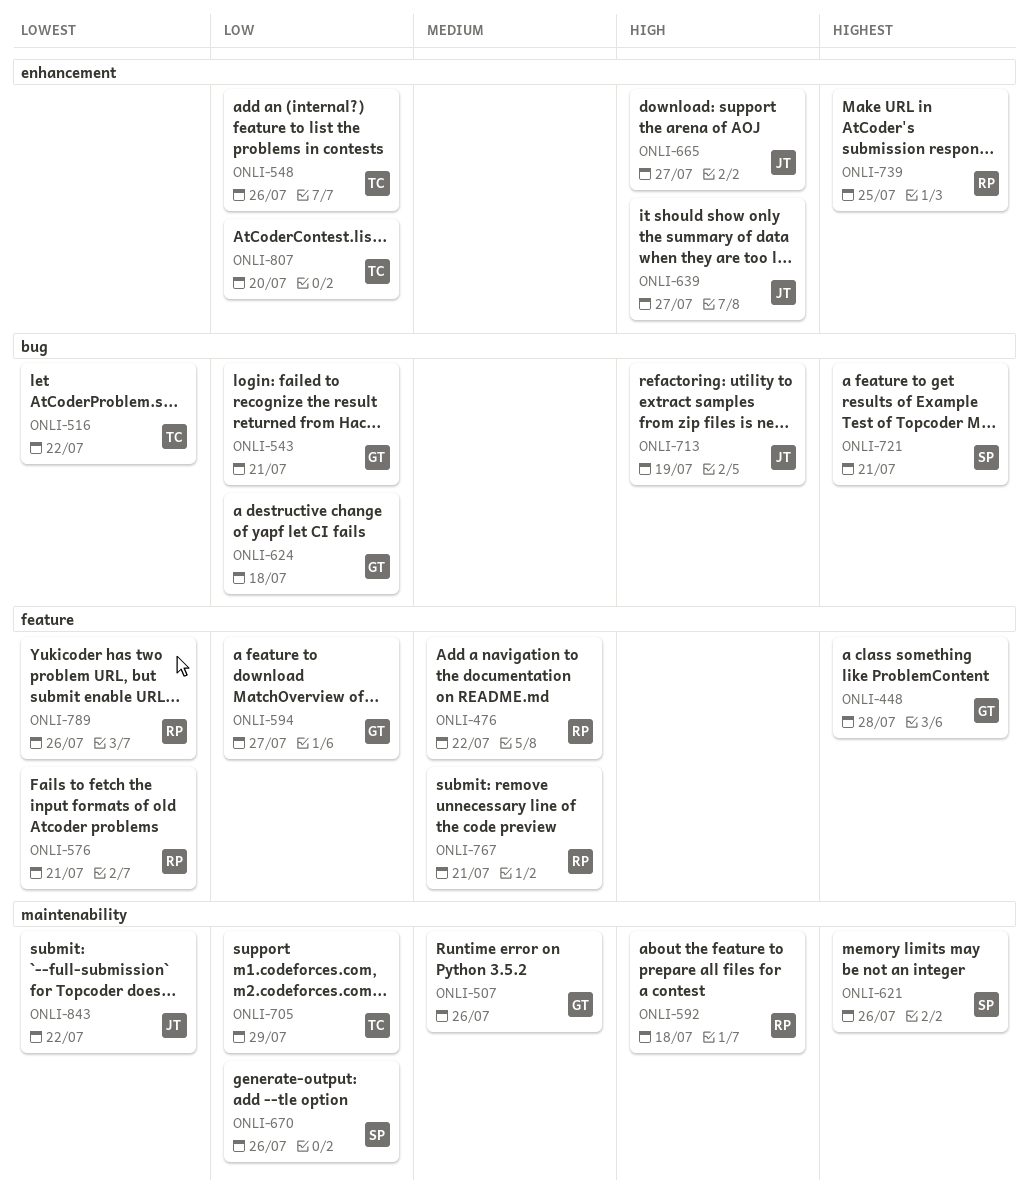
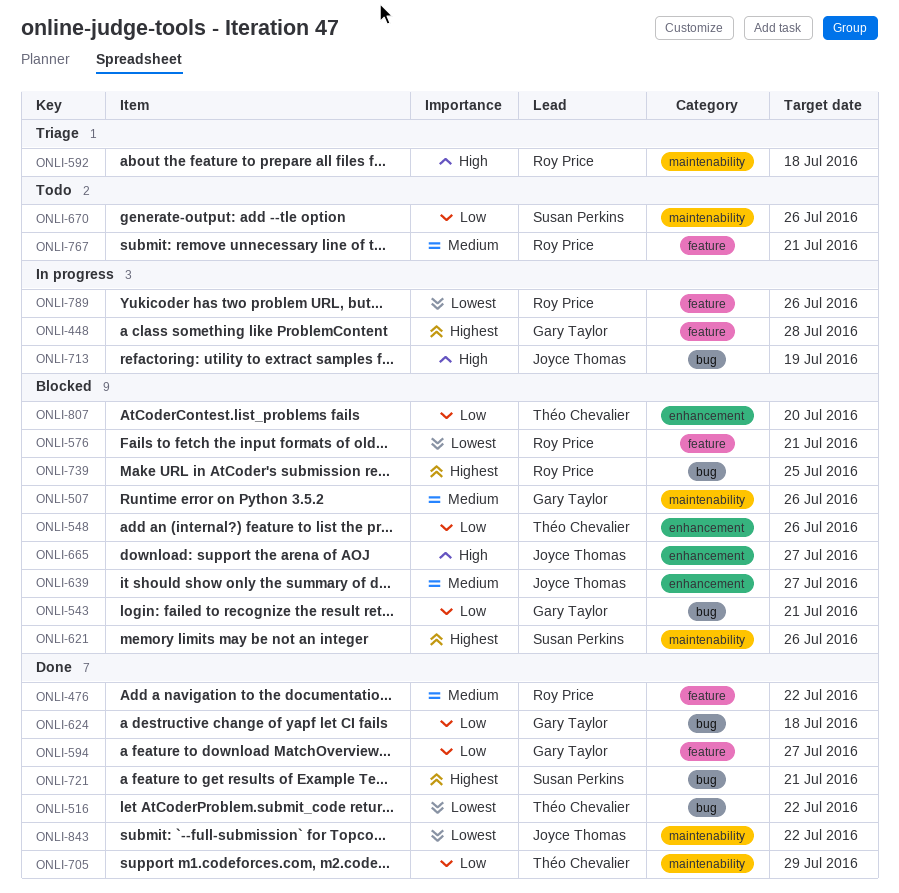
ONLI-639, priority: High -> Medium
ONLI-739, label: enhancement -> bug

